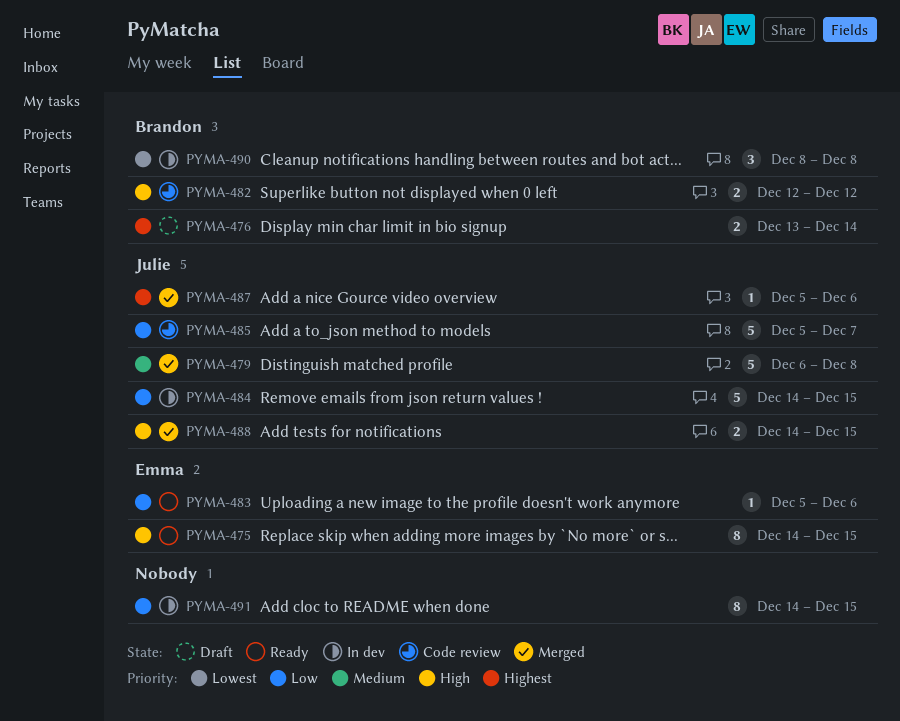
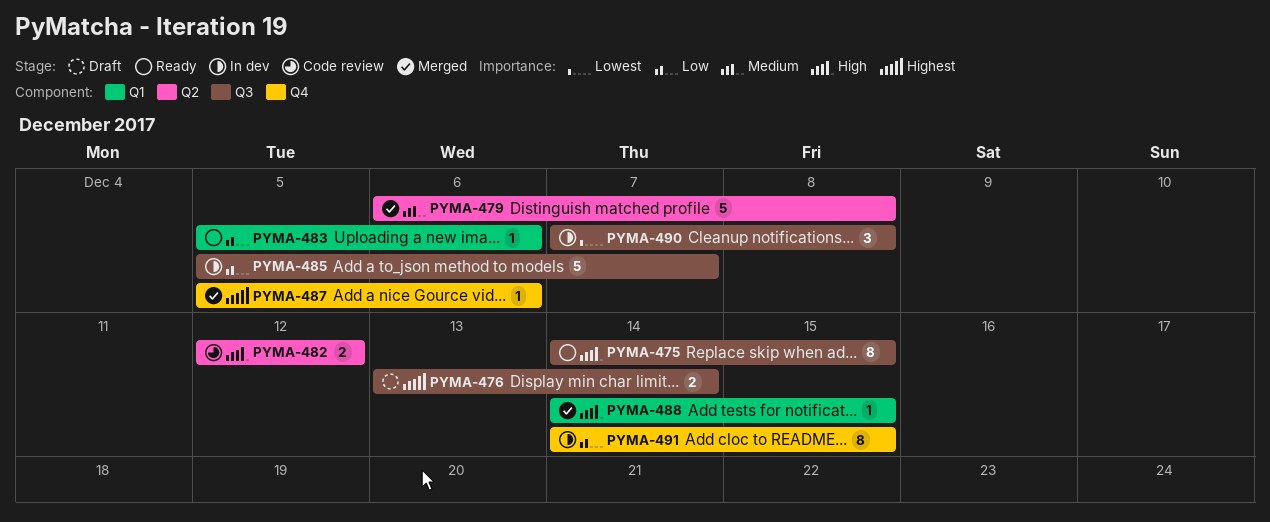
PYMA-484: present -> none
PYMA-485, status: Code review -> In dev
PYMA-488, estimate: 2 -> 1
PYMA-490, start: Dec 8 -> Dec 7

